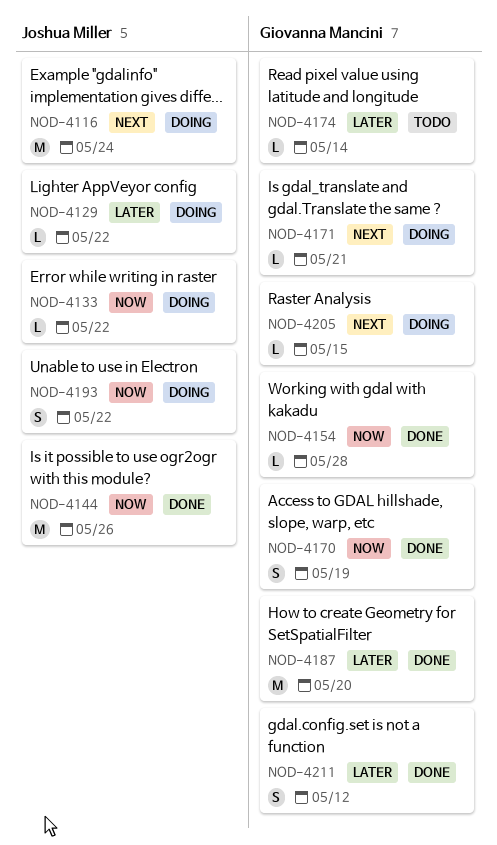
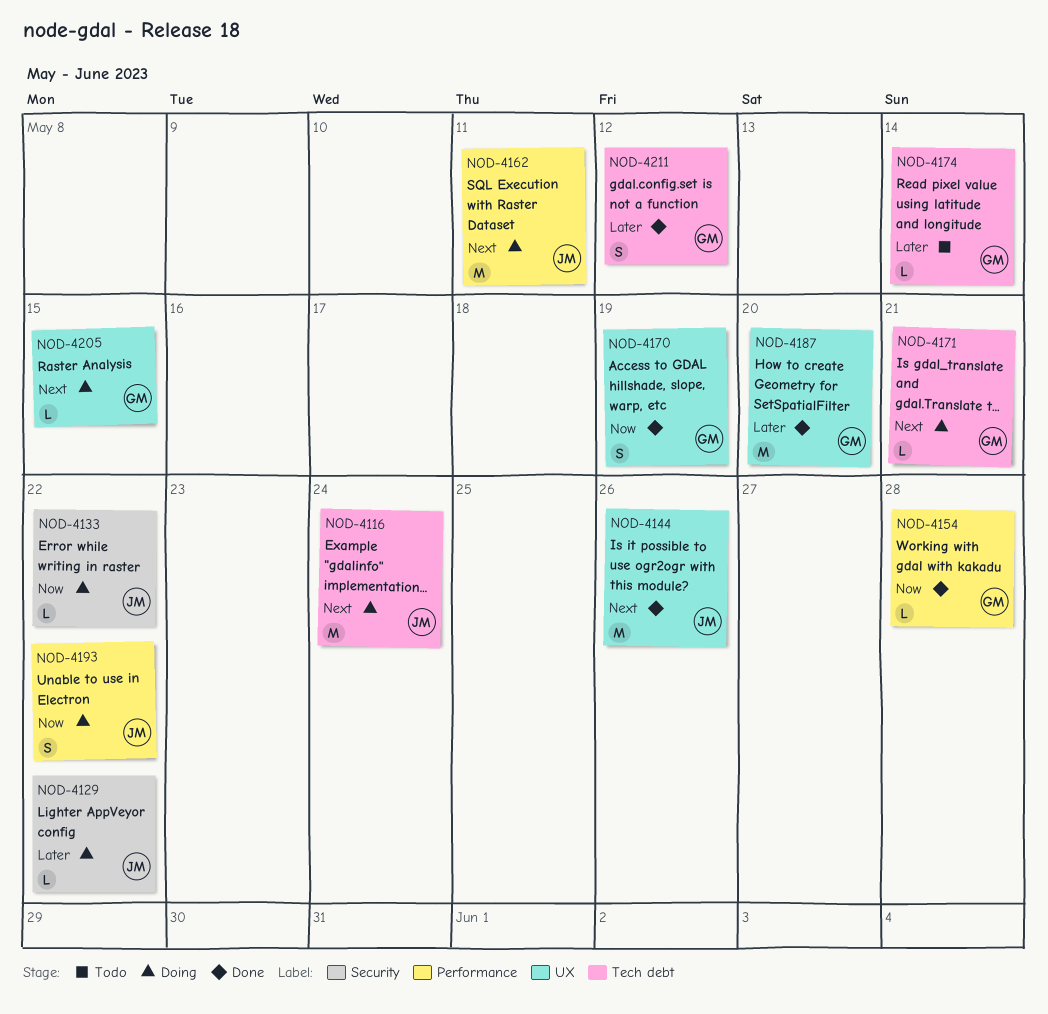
NOD-4144, priority: Now -> Next
NOD-4162: none -> present

